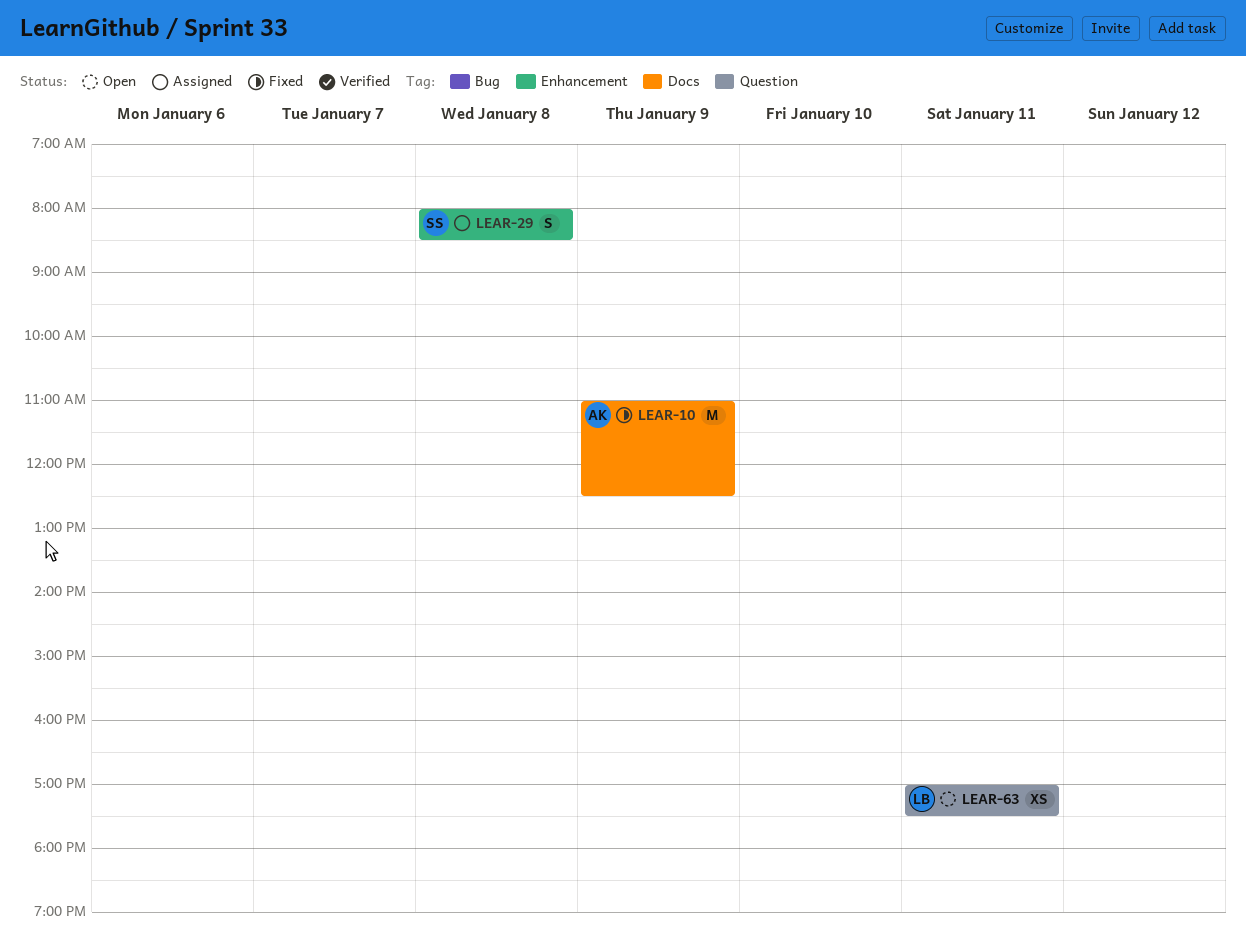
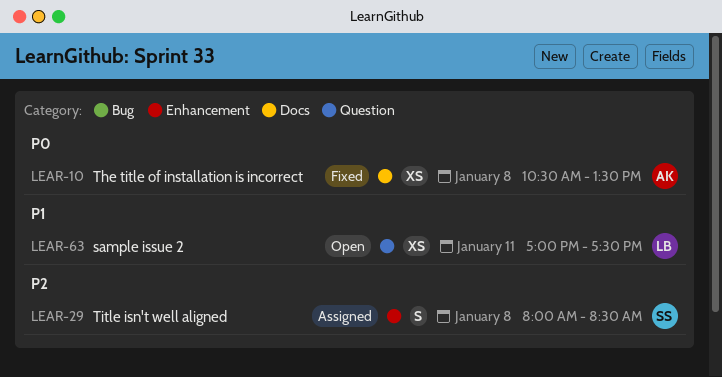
LEAR-10, estimate: M -> XS
LEAR-10, day: Jan 9 -> Jan 8
LEAR-10, begins: 11:00 -> 10:30
LEAR-10, ends: 12:30 -> 13:30

